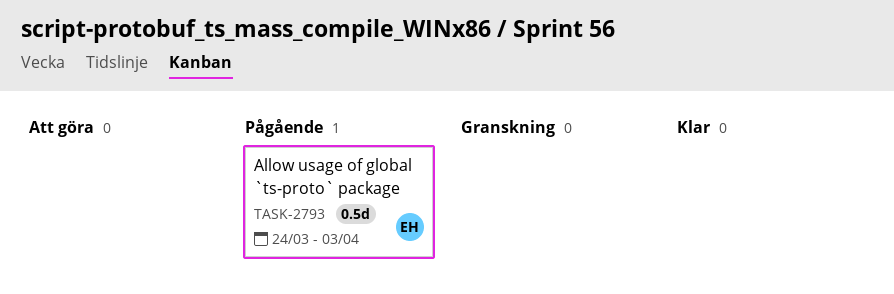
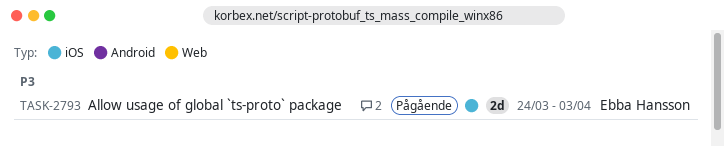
TASK-2793, estimate: 0.5d -> 2d

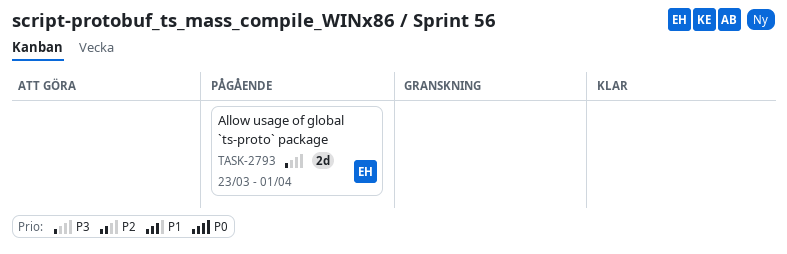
TASK-2793, start: Mar 24 -> Mar 23
TASK-2793, due: Apr 3 -> Apr 1

